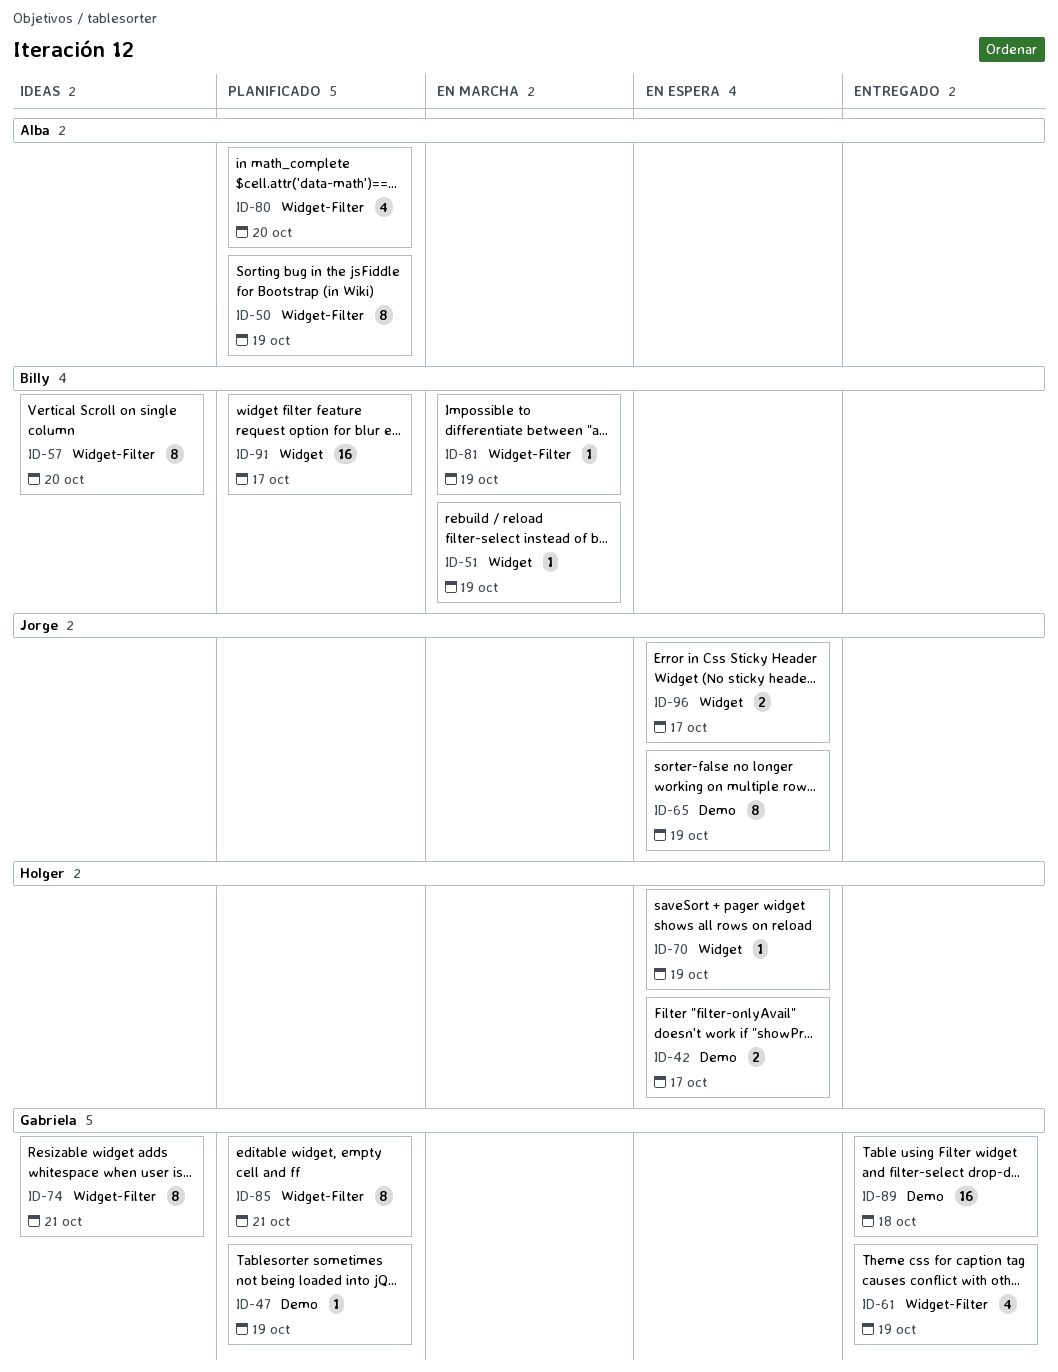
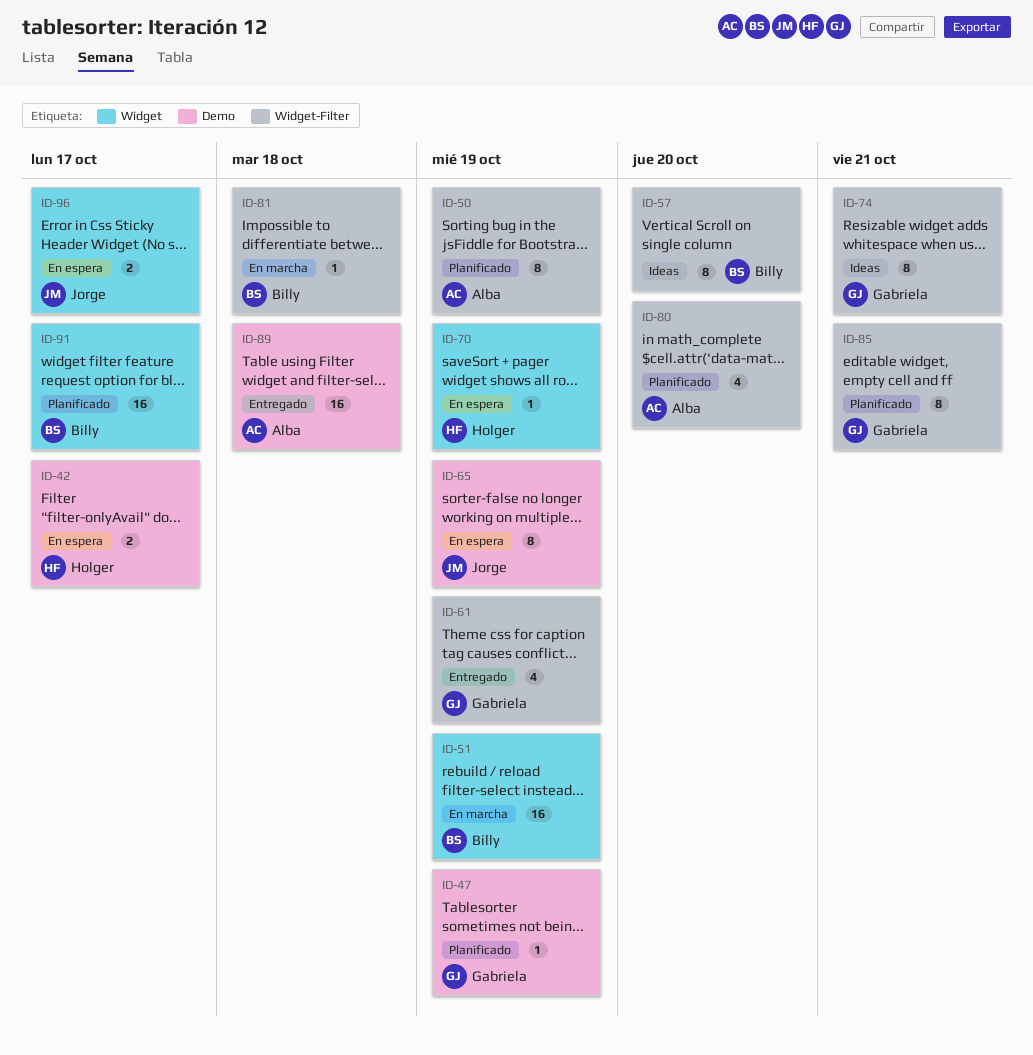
ID-51, estimate: 1 -> 16
ID-81, due: Oct 19 -> Oct 18
ID-89, owner: Gabriela -> Alba

